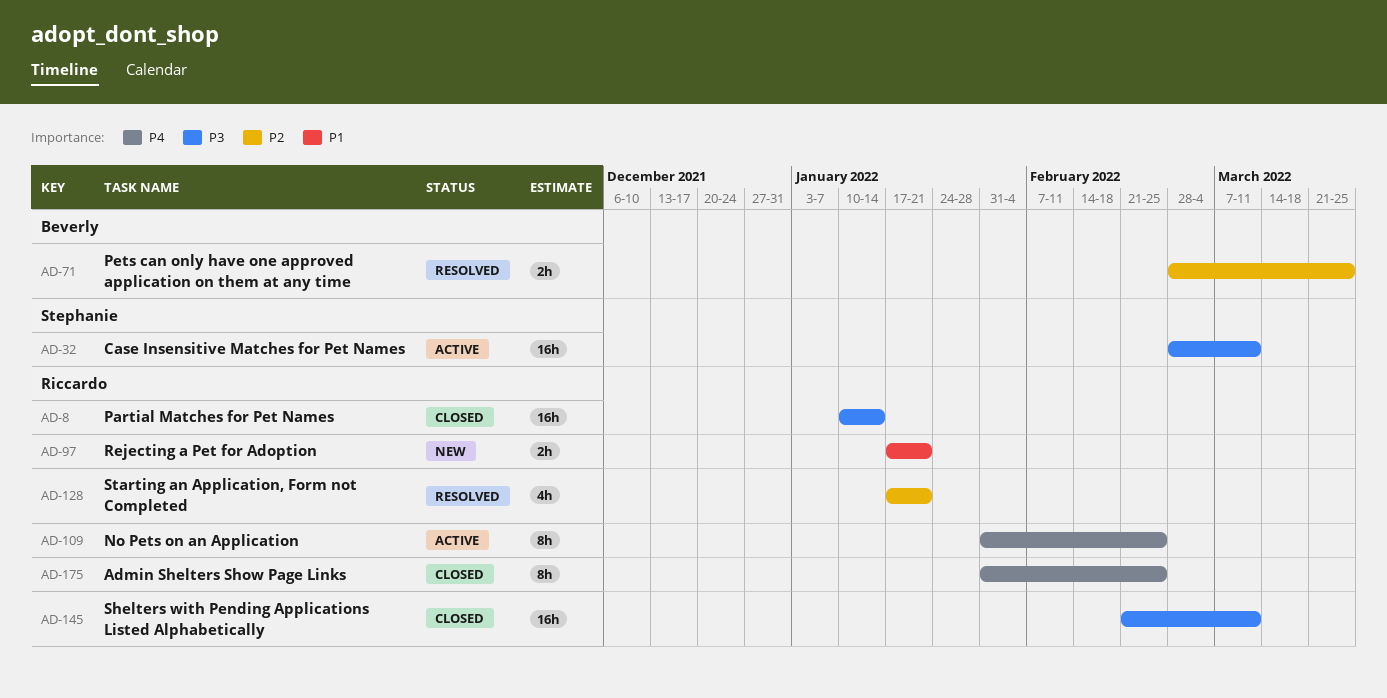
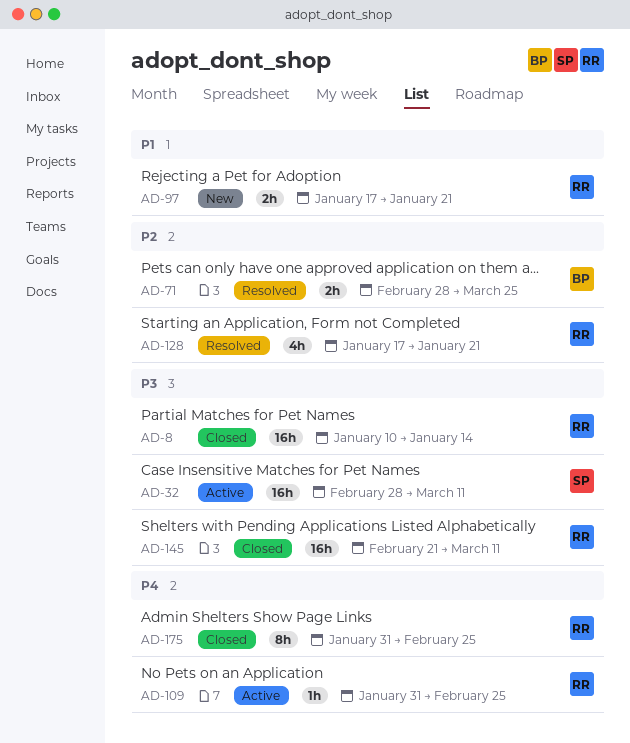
AD-109, estimate: 8h -> 1h

